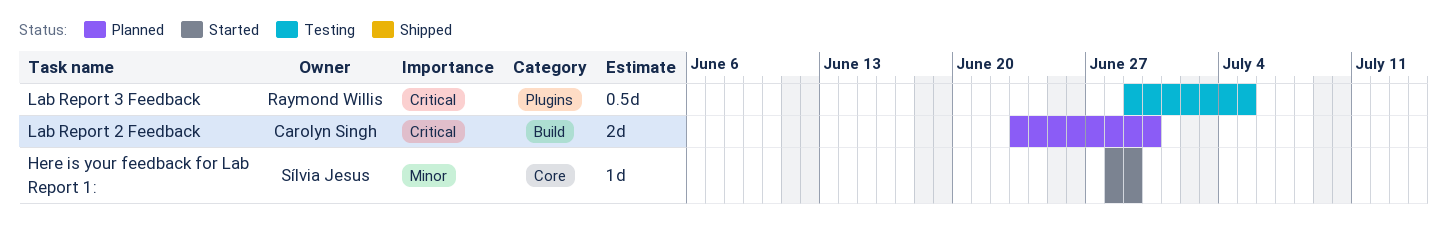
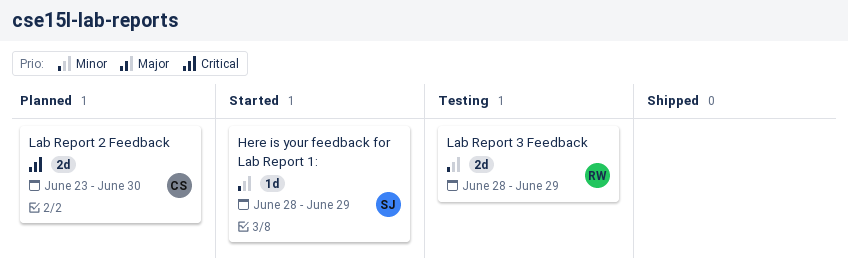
Lab Report 3 Feedback, priority: Critical -> Minor
Lab Report 3 Feedback, estimate: 0.5d -> 2d
Lab Report 3 Feedback, start: Jun 29 -> Jun 28
Lab Report 3 Feedback, due: Jul 5 -> Jun 29

